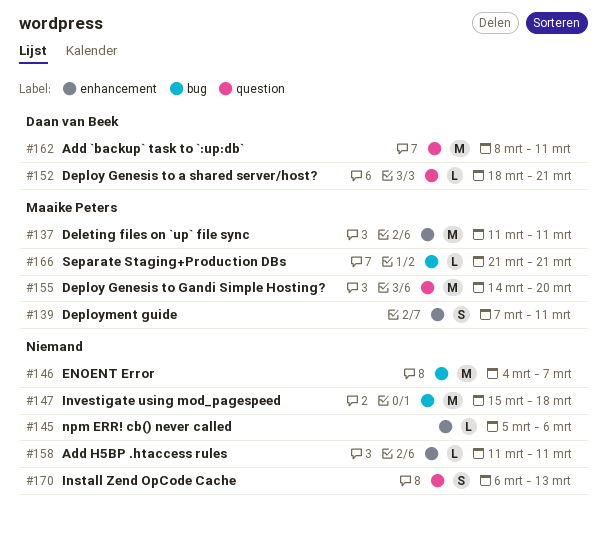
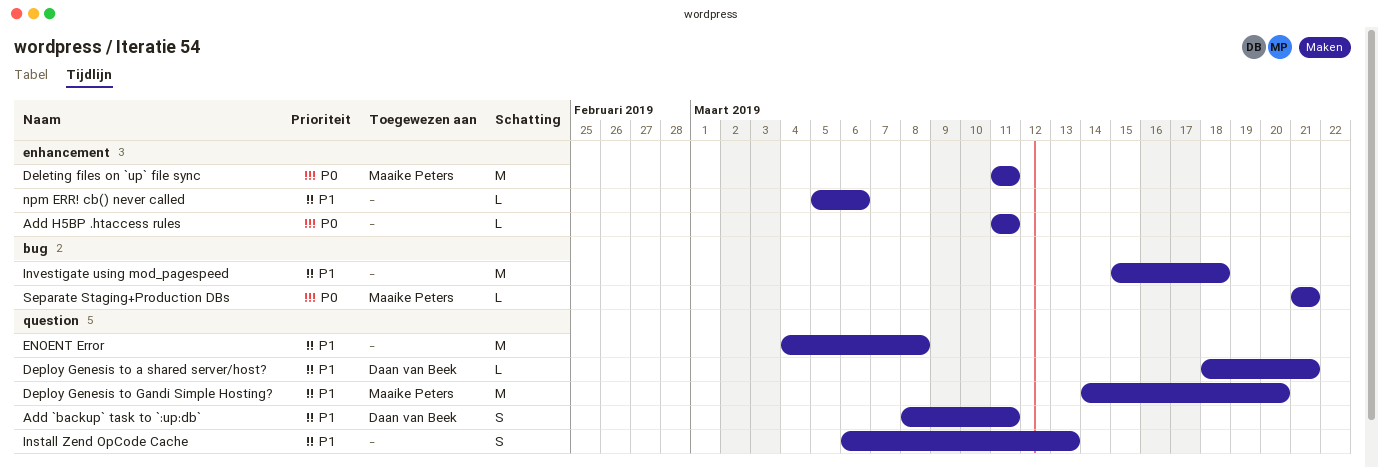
Add `backup` task to `:up:db`, estimate: M -> S
Deployment guide: present -> none
ENOENT Error, label: bug -> question
ENOENT Error, due: Mar 7 -> Mar 8

